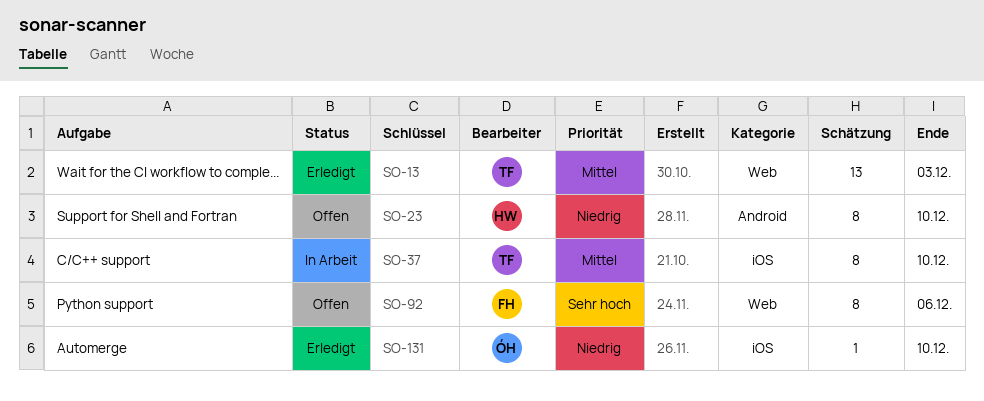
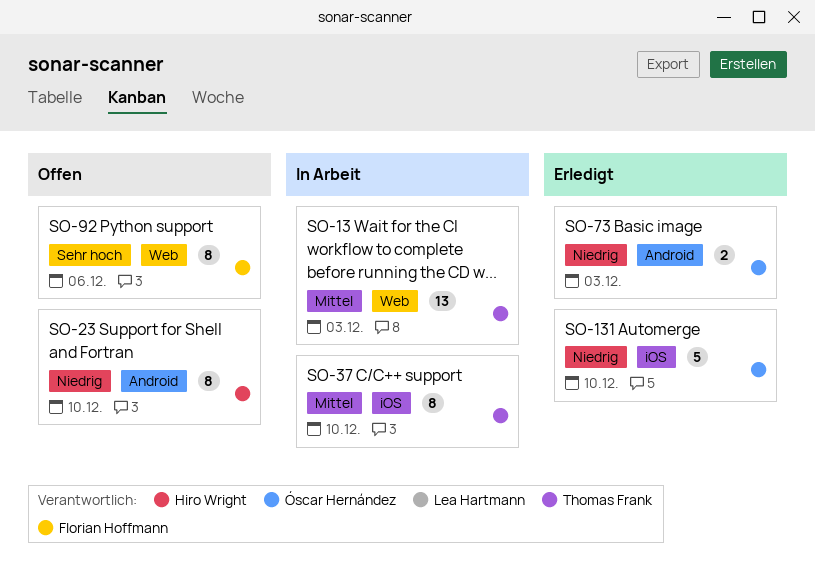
SO-13, status: Erledigt -> In Arbeit
SO-73: none -> present
SO-131, estimate: 1 -> 5

